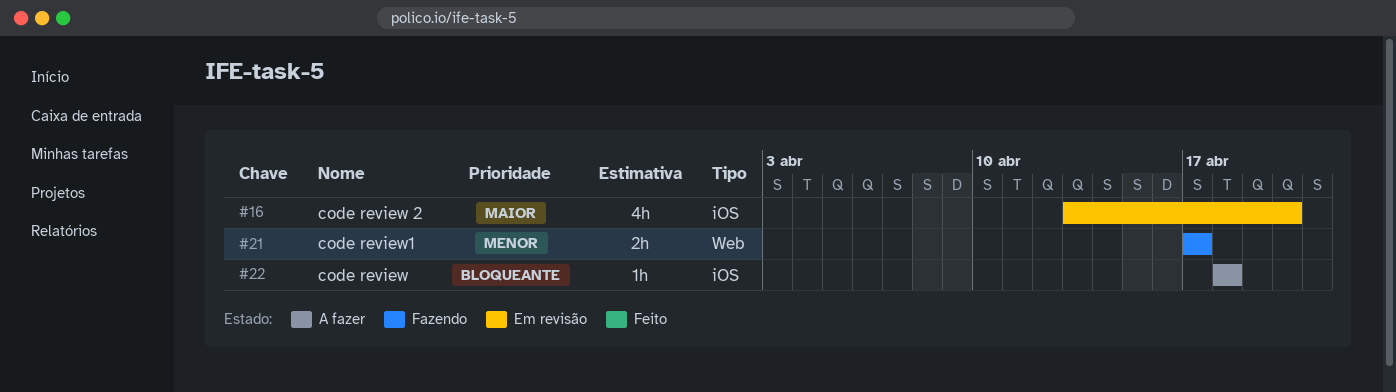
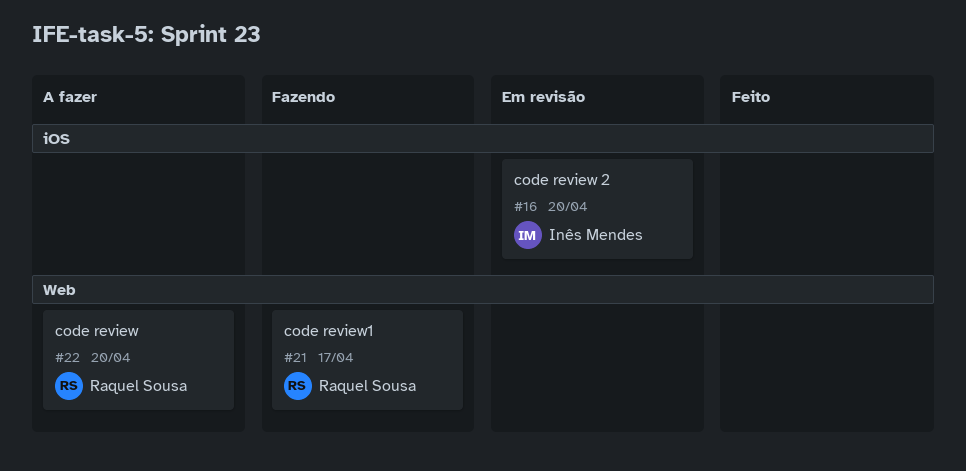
#22, label: iOS -> Web
#22, due: Apr 18 -> Apr 20

